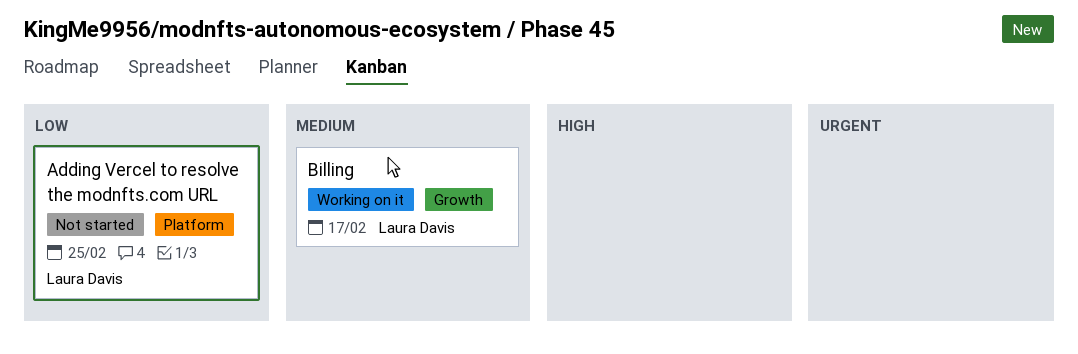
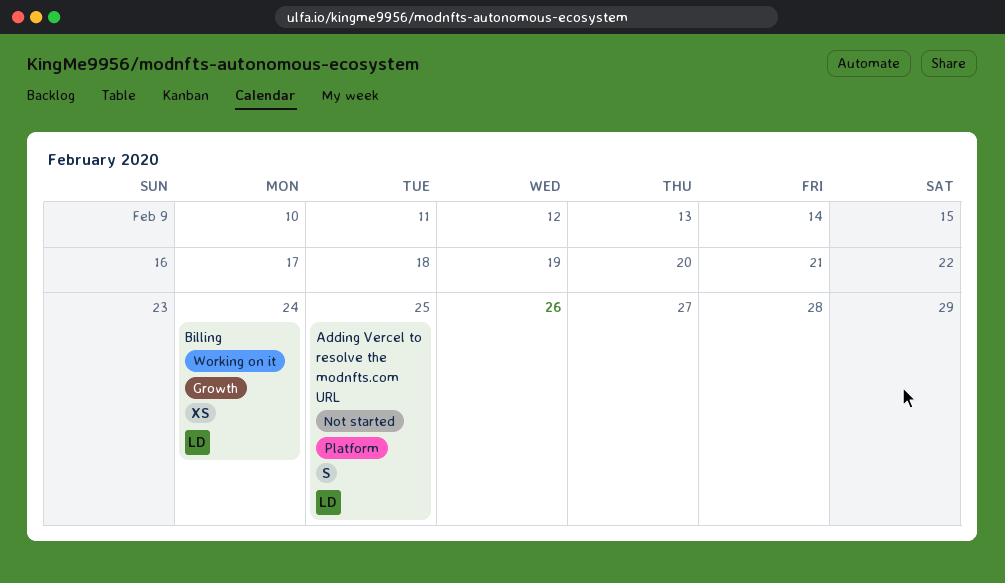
Billing, due: Feb 17 -> Feb 24

